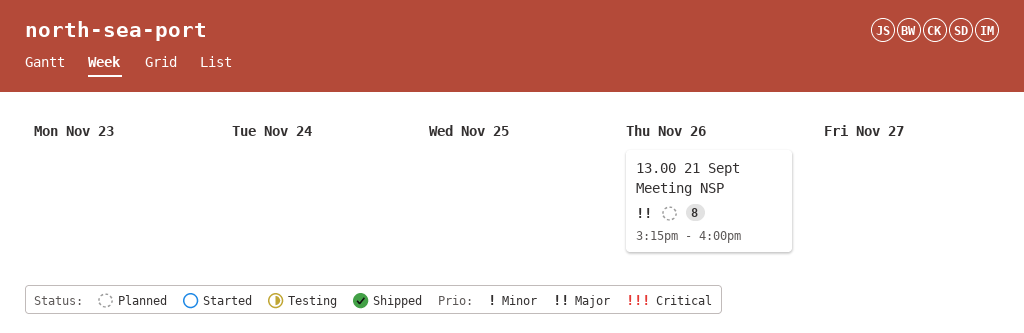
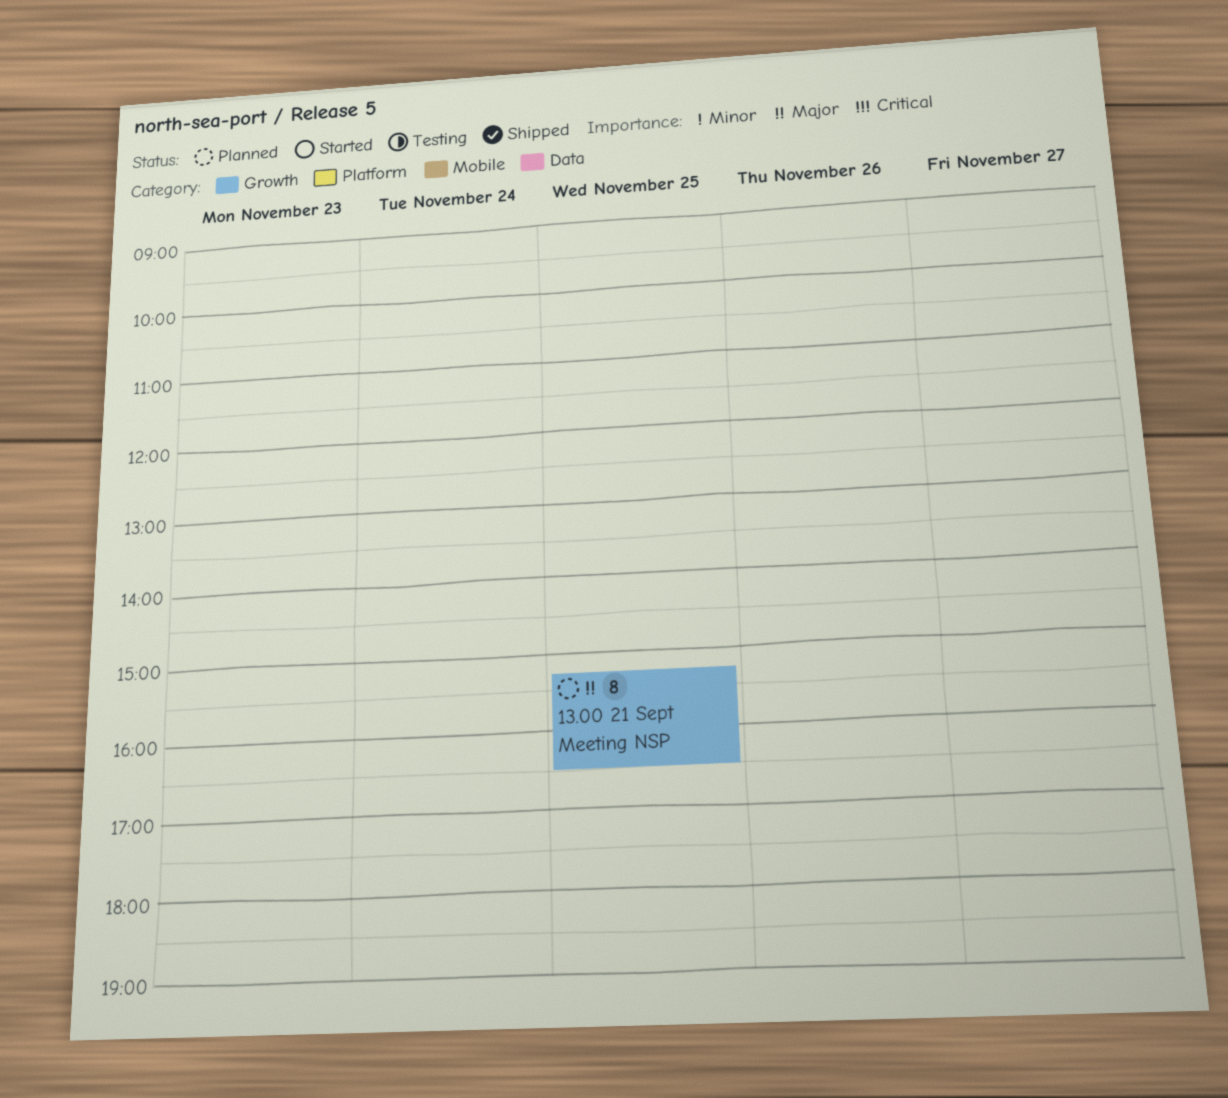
13.00 21 Sept Meeting NSP, day: Nov 26 -> Nov 25
13.00 21 Sept Meeting NSP, ends: 16:00 -> 16:30

